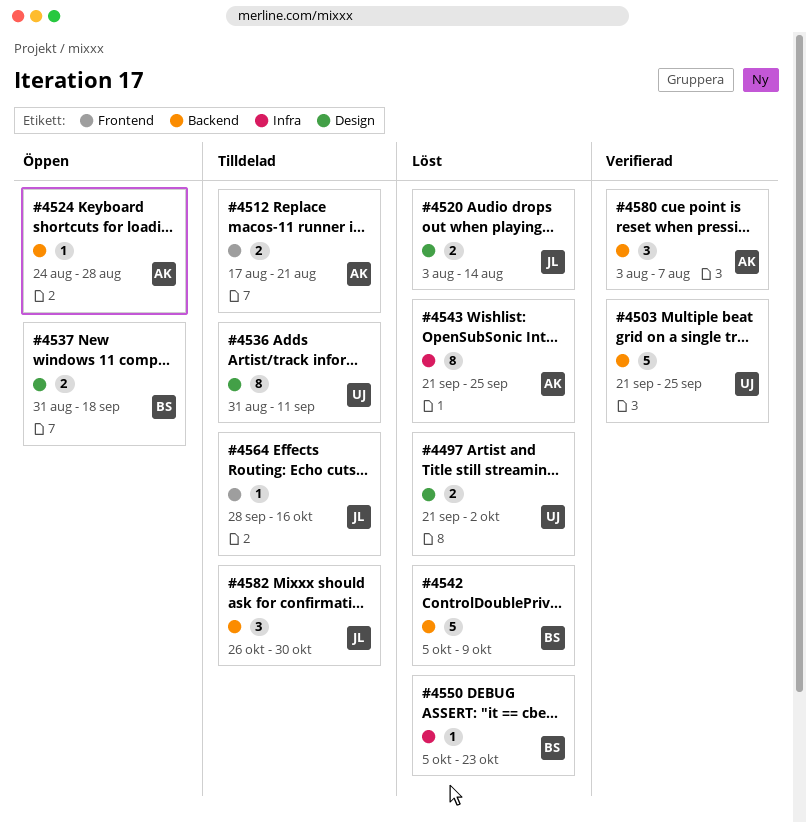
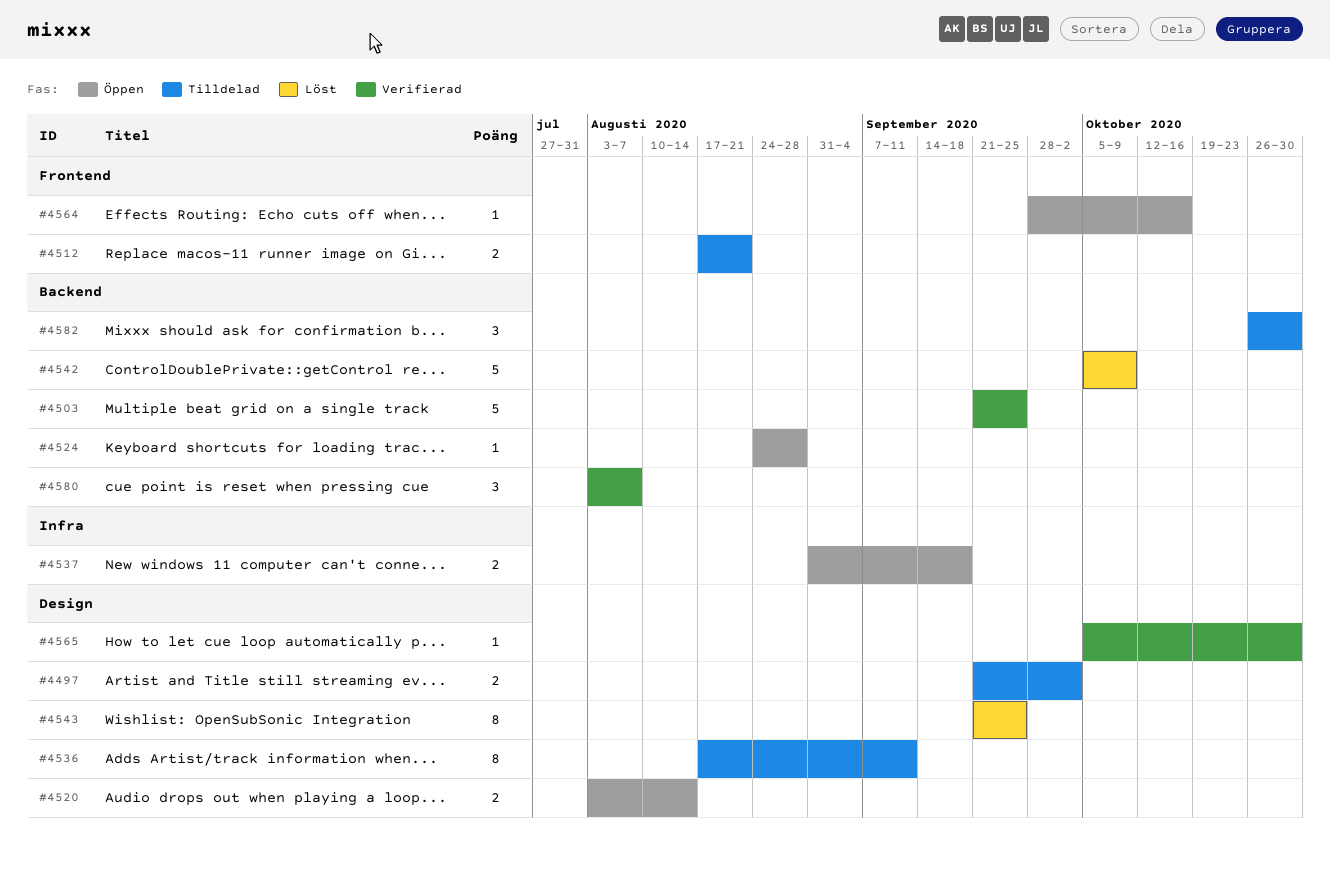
#4497, status: Löst -> Tilldelad
#4520, status: Löst -> Öppen
#4536, start: Aug 31 -> Aug 17
#4537, label: Design -> Infra
#4543, label: Infra -> Design
#4550: present -> none
#4564, status: Tilldelad -> Öppen
#4565: none -> present

